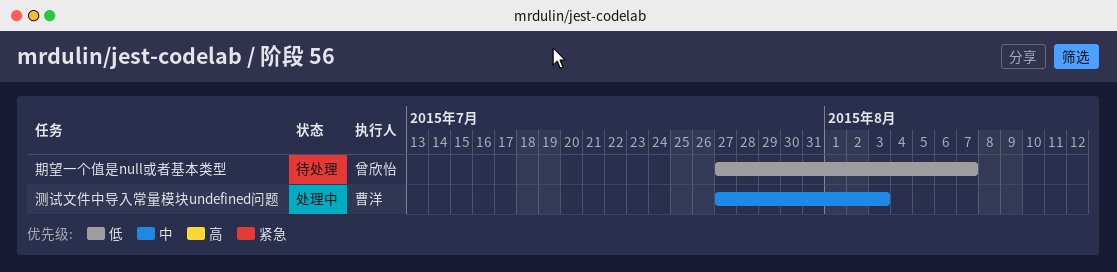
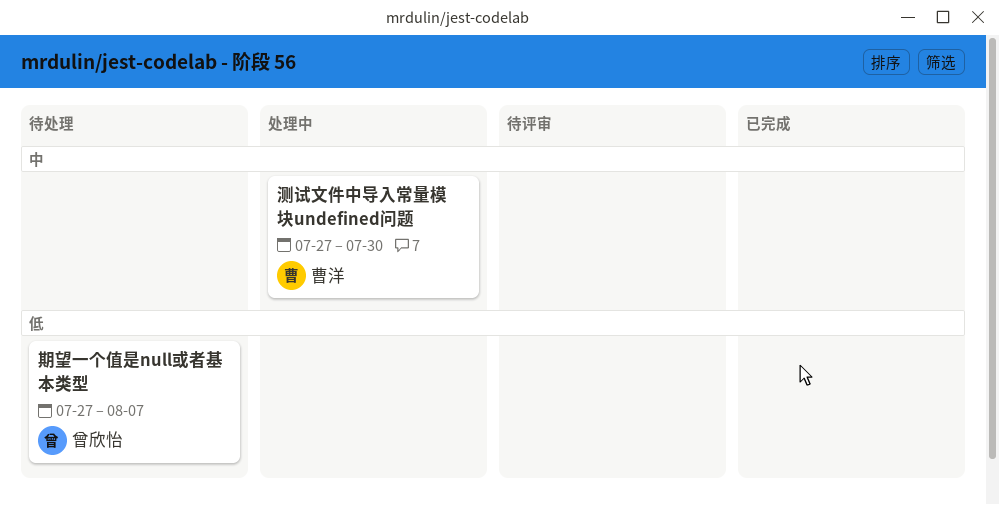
测试文件中导入常量模块undefined问题, due: Aug 3 -> Jul 30

